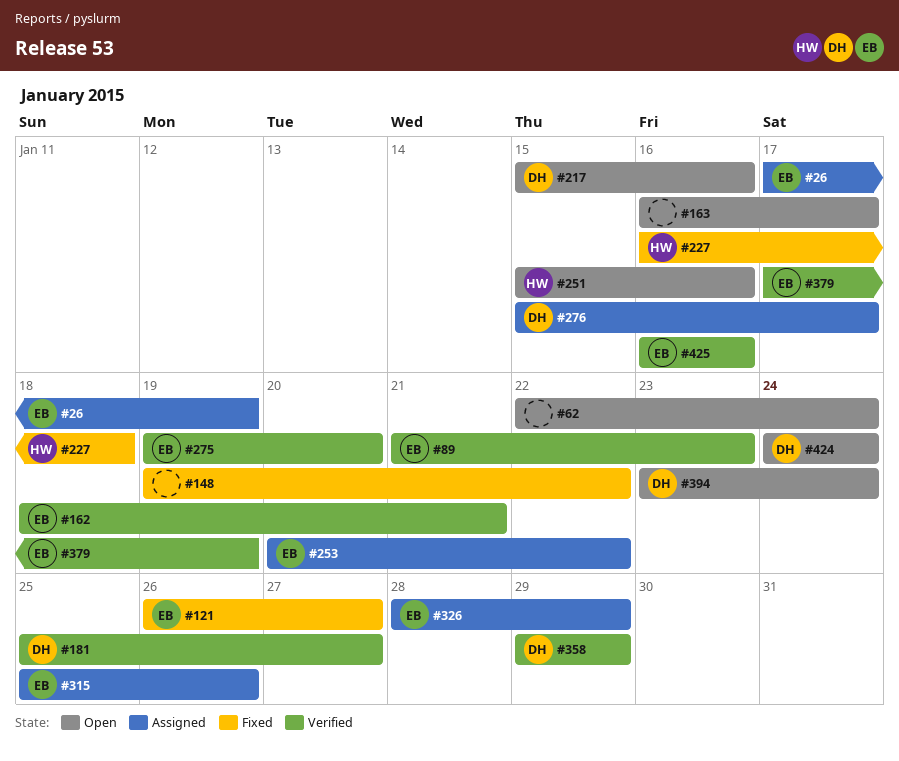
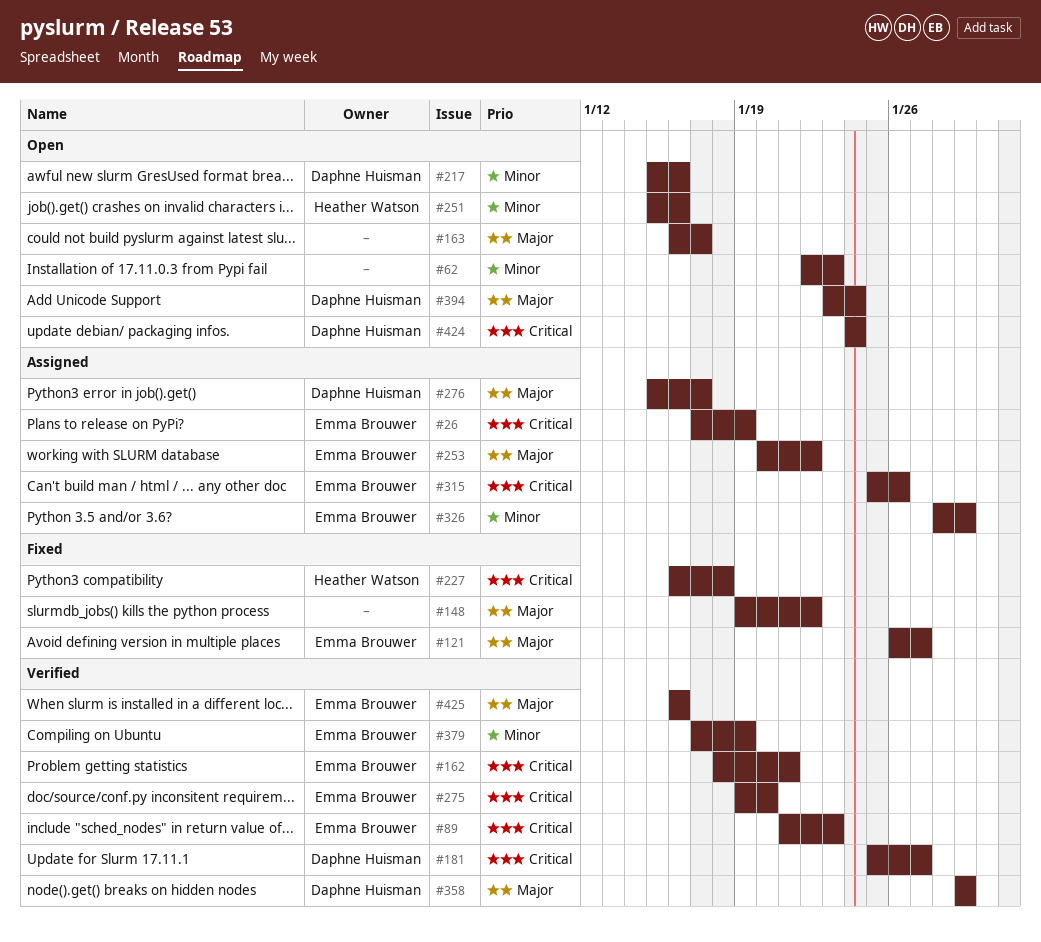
#62, due: Jan 24 -> Jan 23

